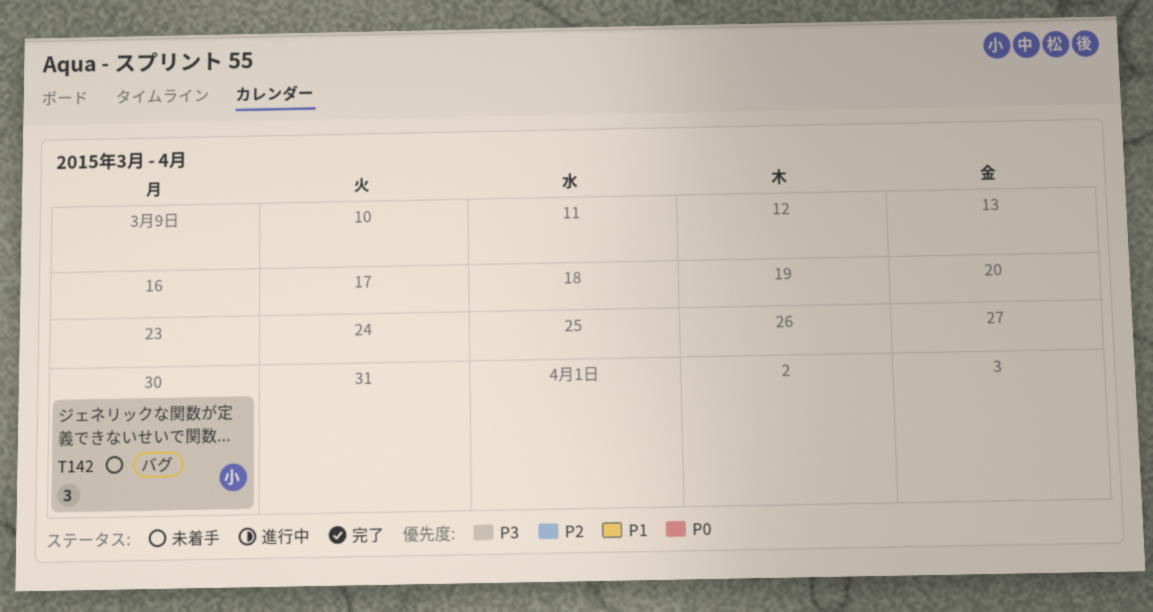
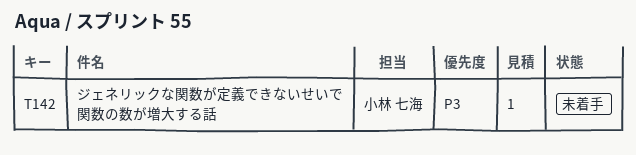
T142, estimate: 3 -> 1

